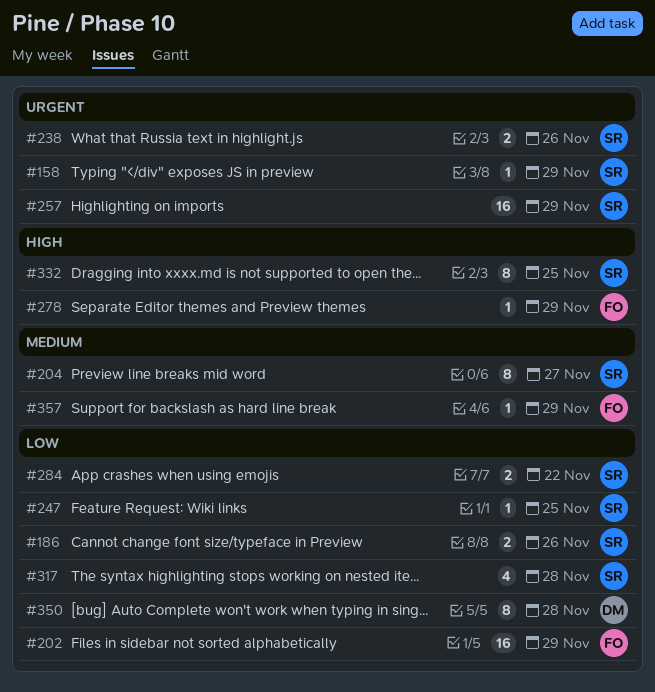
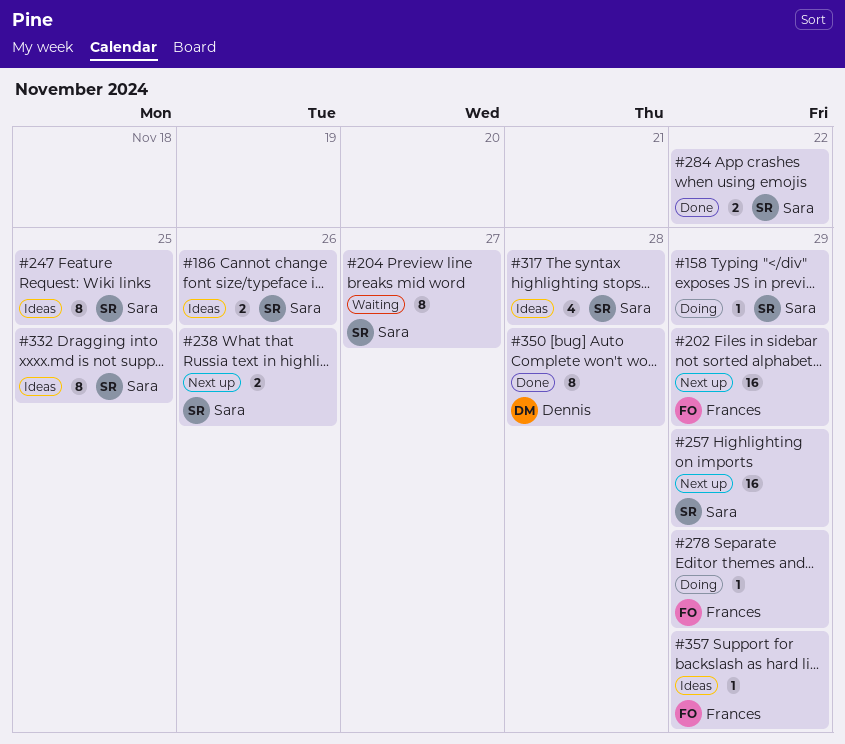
#247, estimate: 1 -> 8

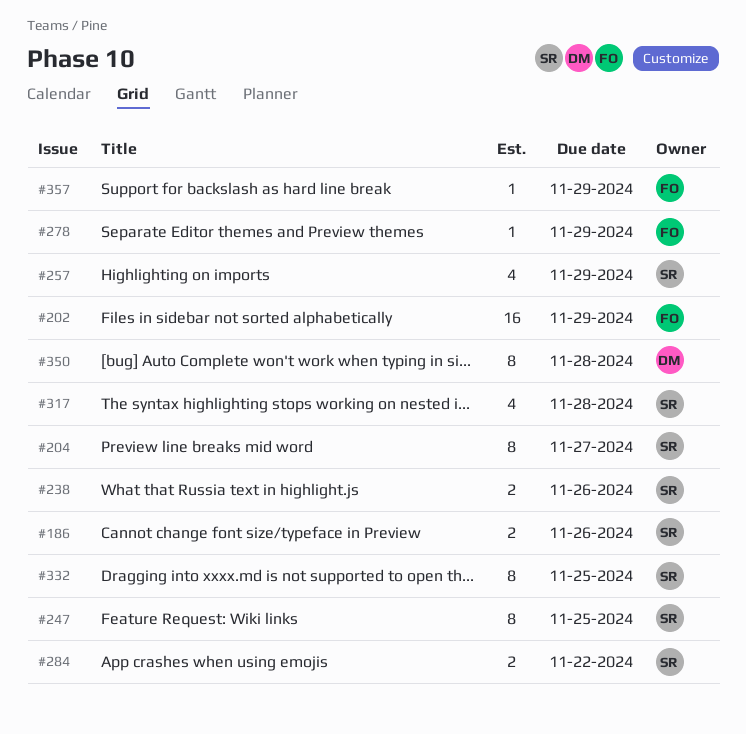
#158: present -> none
#257, estimate: 16 -> 4

